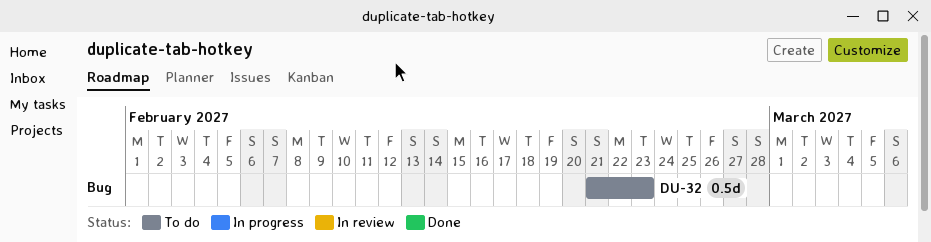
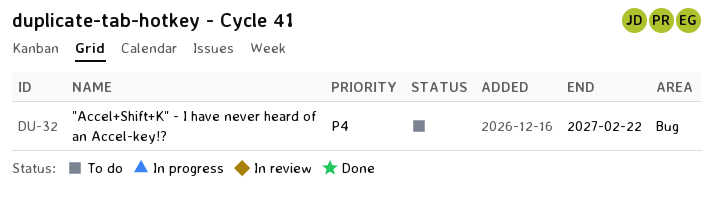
DU-32, due: Feb 23 -> Feb 22

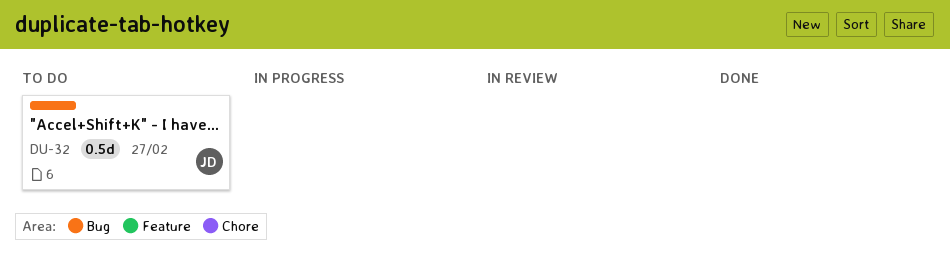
DU-32, due: Feb 22 -> Feb 27

